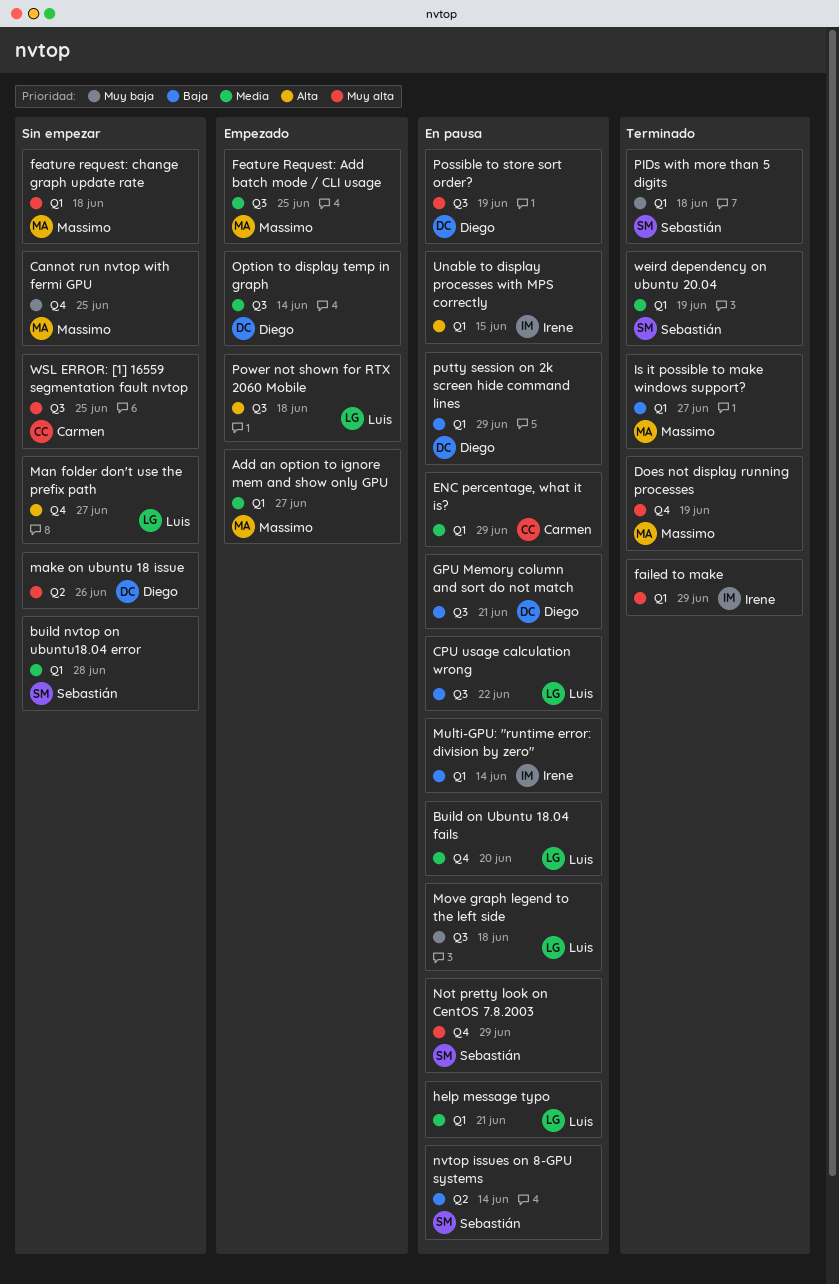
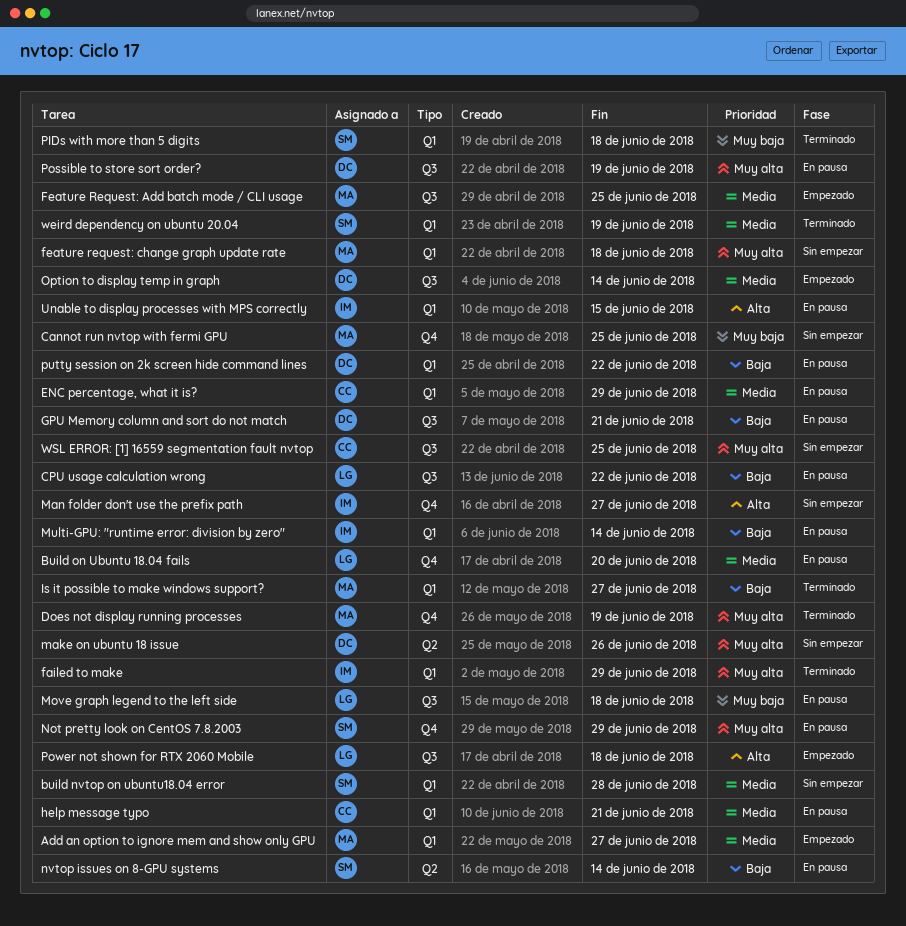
help message typo, owner: Luis -> Carmen
Man folder don't use the prefix path, owner: Luis -> Irene
putty session on 2k screen hide command lines, due: Jun 29 -> Jun 22

